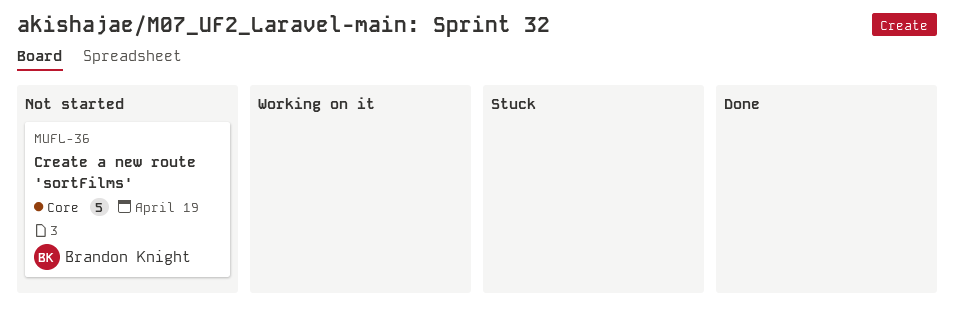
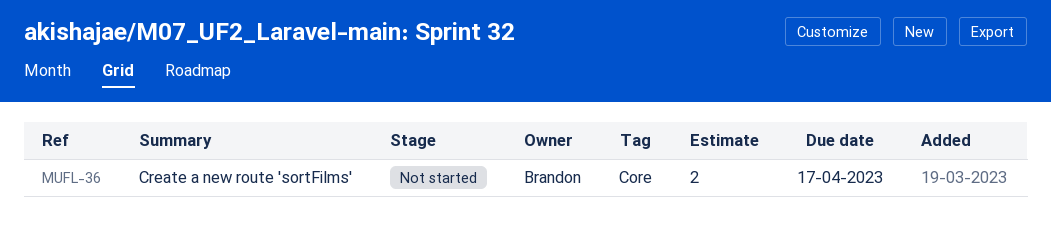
MUFL-36, estimate: 5 -> 2
MUFL-36, due: Apr 19 -> Apr 17

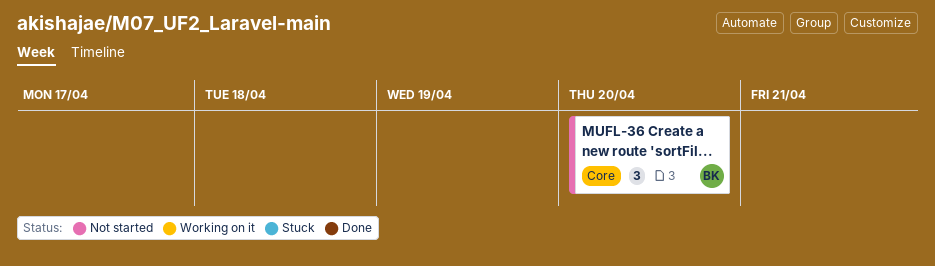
MUFL-36, estimate: 2 -> 3
MUFL-36, due: Apr 17 -> Apr 20

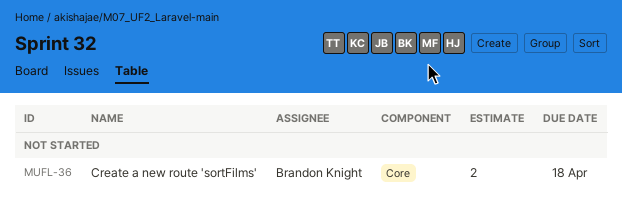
MUFL-36, estimate: 3 -> 2
MUFL-36, due: Apr 20 -> Apr 18

